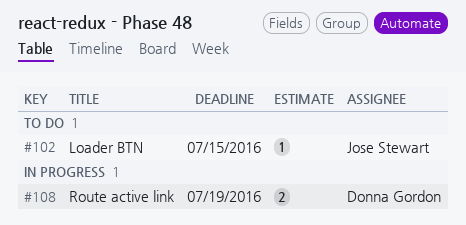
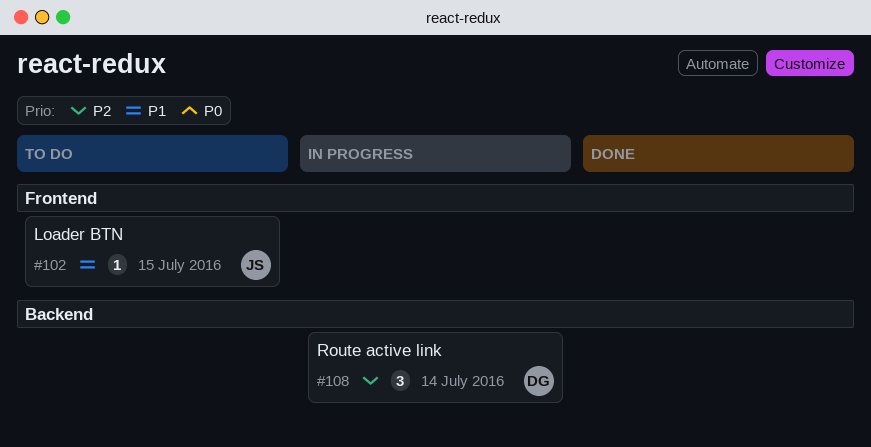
#108, estimate: 2 -> 3
#108, due: Jul 19 -> Jul 14

